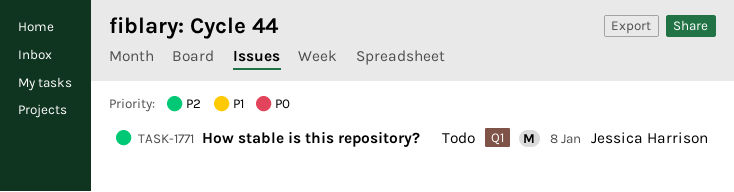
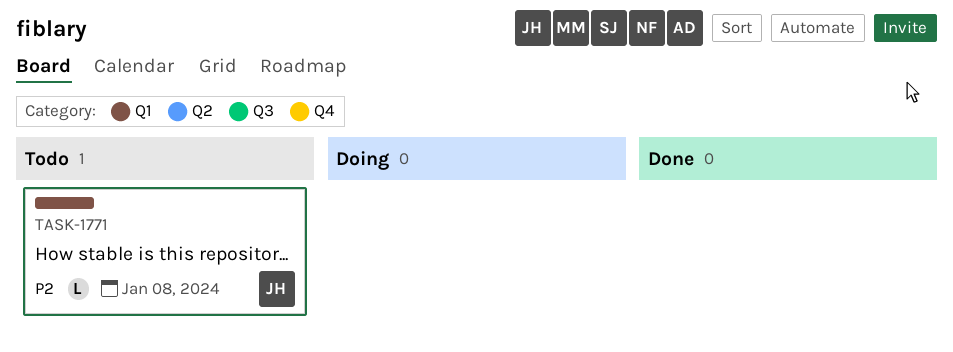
TASK-1771, estimate: M -> L

